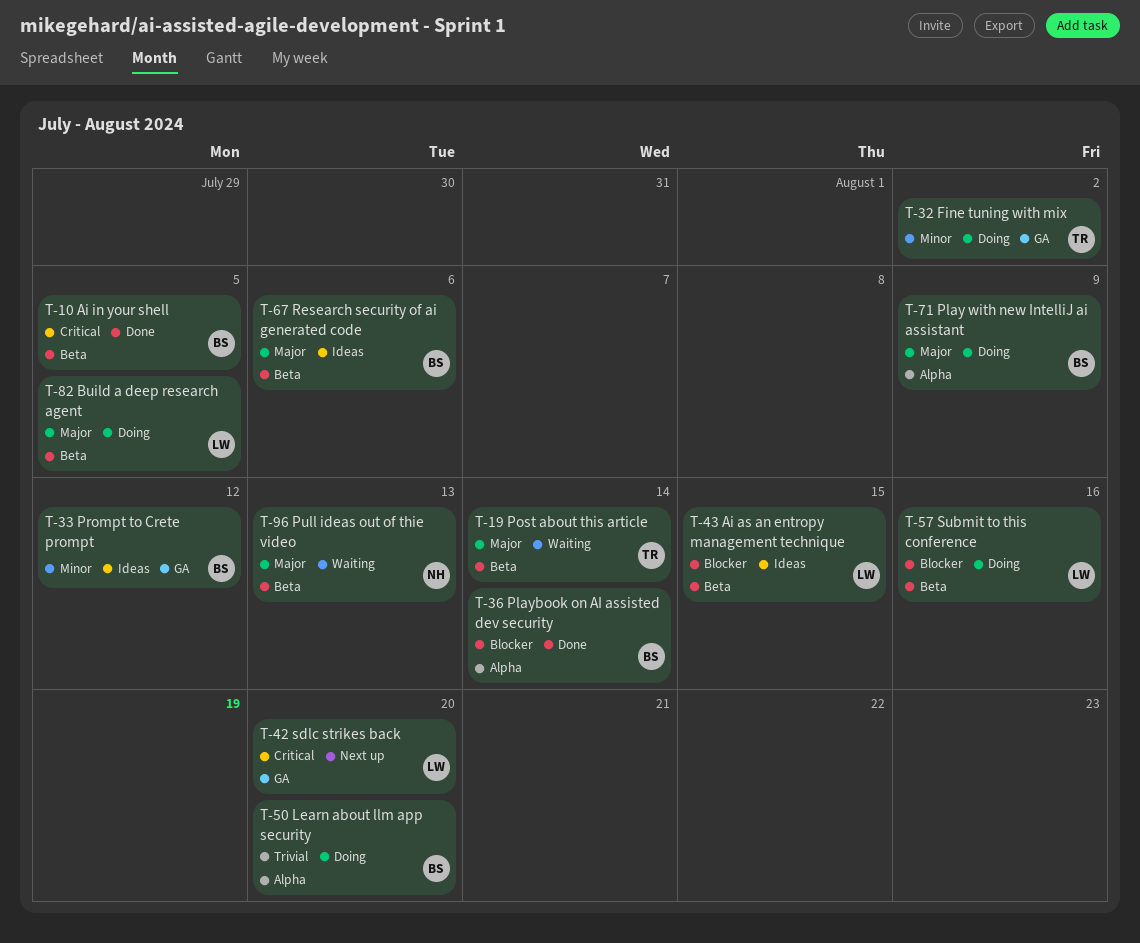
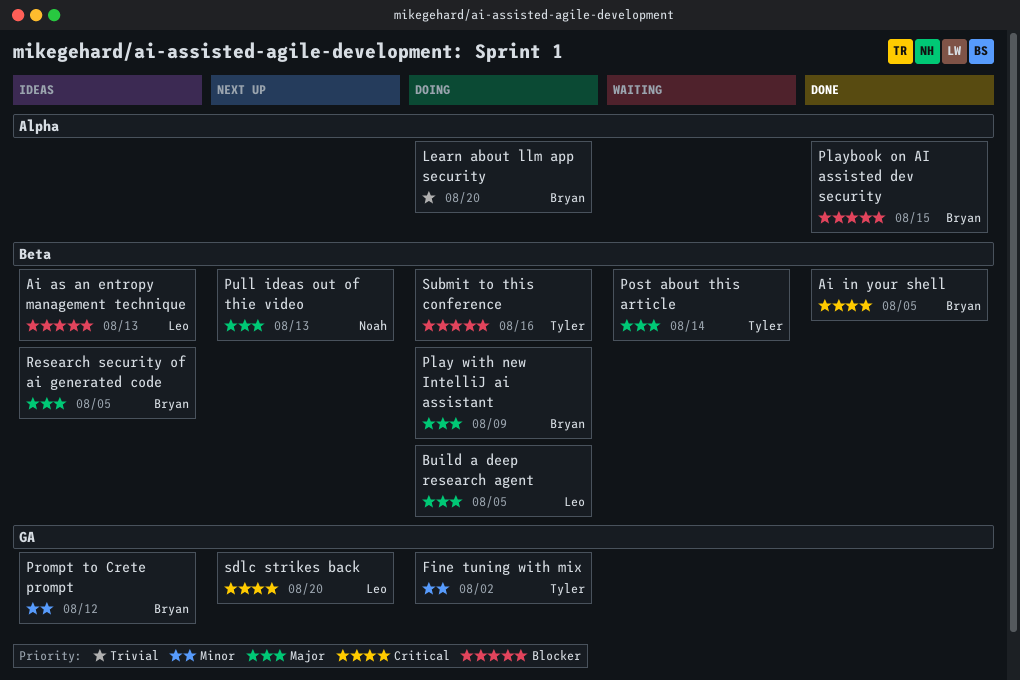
Ai as an entropy management technique, due: Aug 15 -> Aug 13
Play with new IntelliJ ai assistant, label: Alpha -> Beta
Playbook on AI assisted dev security, due: Aug 14 -> Aug 15
Pull ideas out of thie video, status: Waiting -> Next up
Research security of ai generated code, due: Aug 6 -> Aug 5
Submit to this conference, owner: Leo -> Tyler

